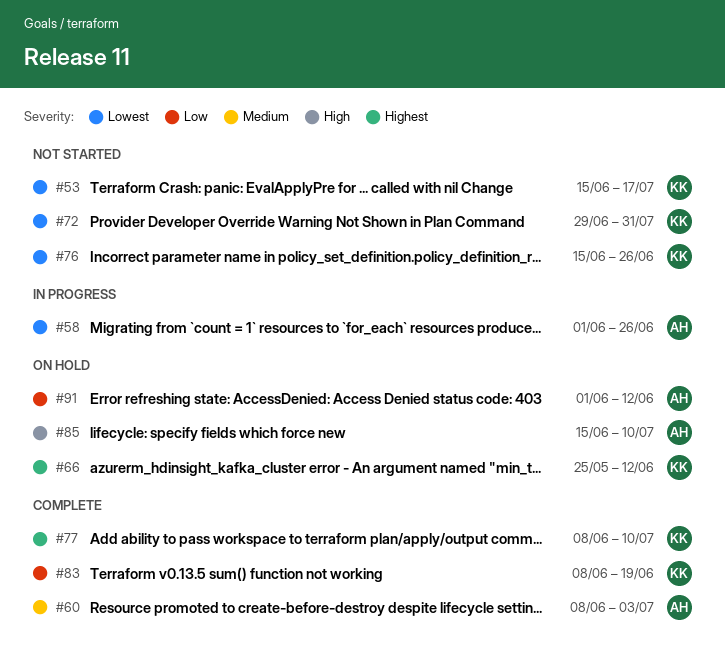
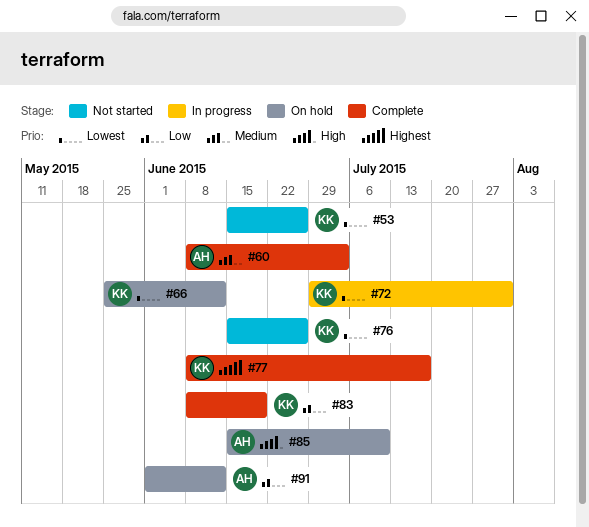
#53, due: Jul 17 -> Jun 26
#58: present -> none
#66, priority: Highest -> Lowest
#72, status: Not started -> In progress
#77, due: Jul 10 -> Jul 17

